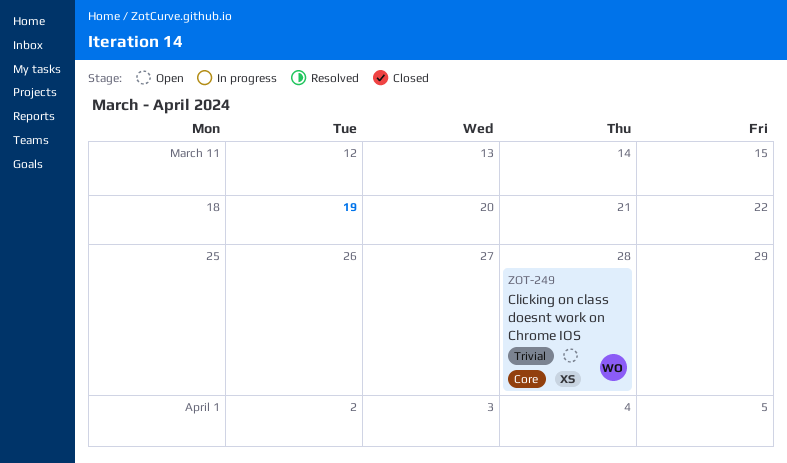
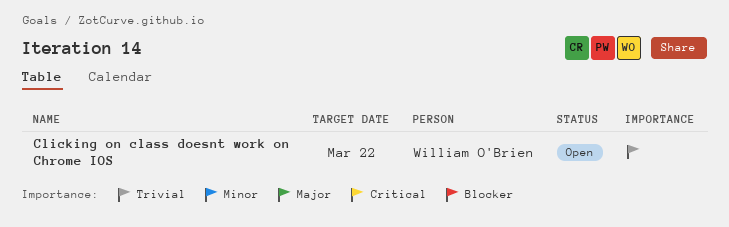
Clicking on class doesnt work on Chrome IOS, due: Mar 28 -> Mar 22

